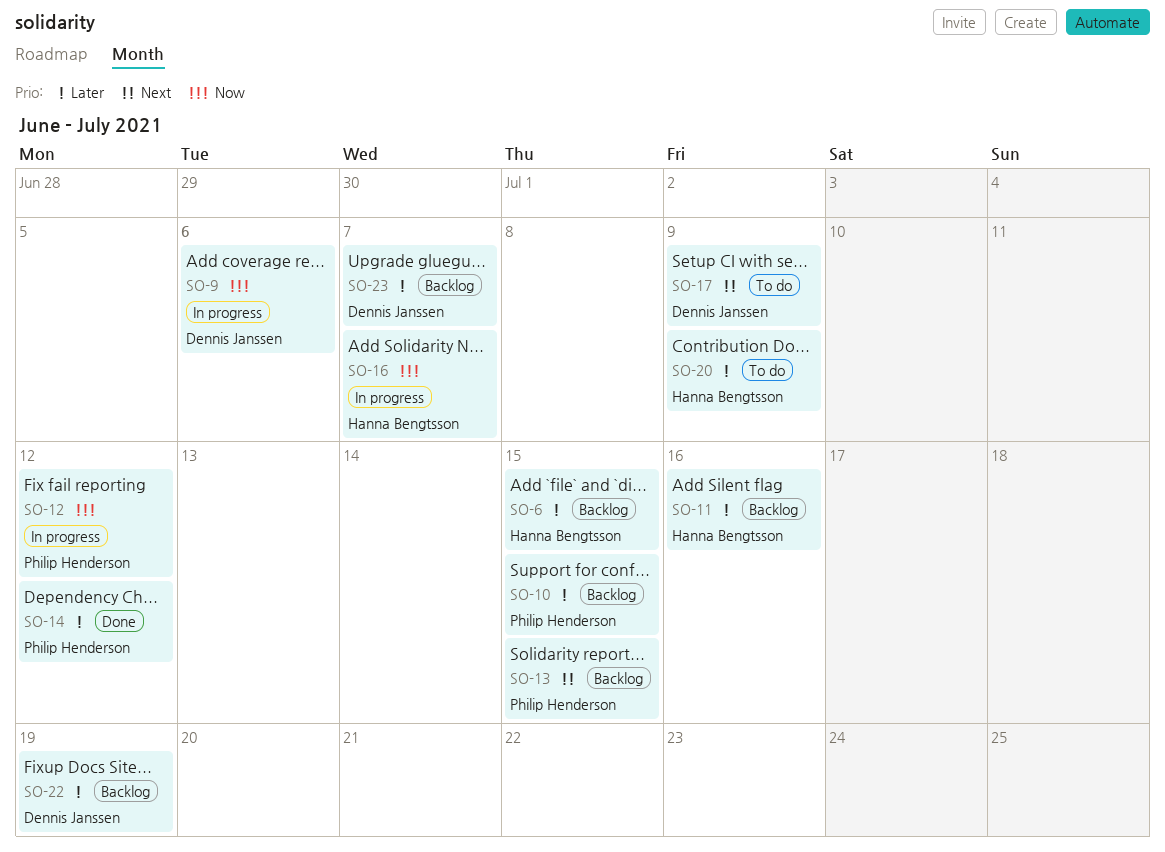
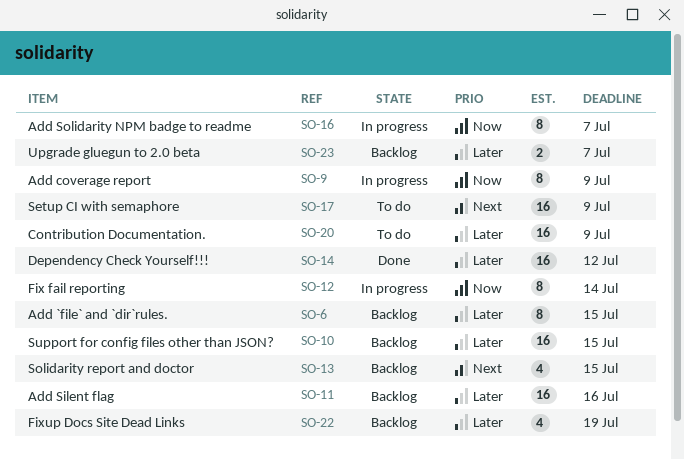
SO-9, due: Jul 6 -> Jul 9
SO-12, due: Jul 12 -> Jul 14

